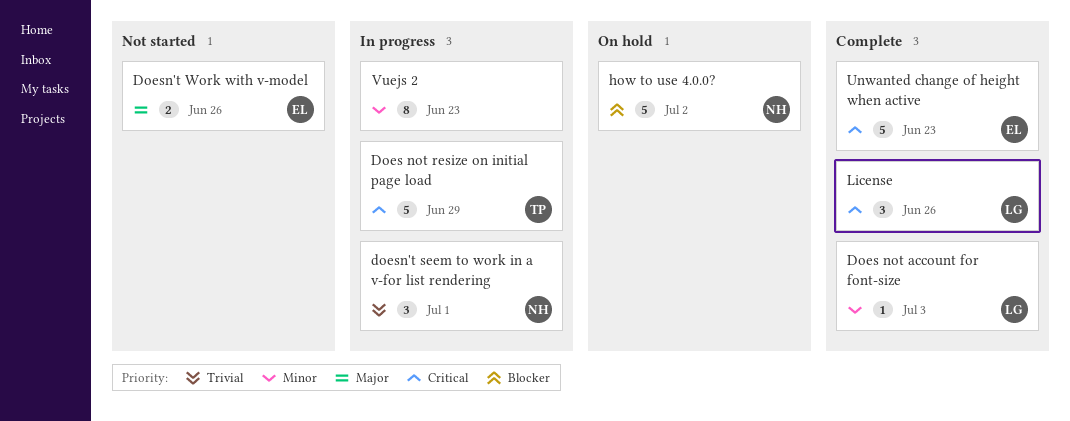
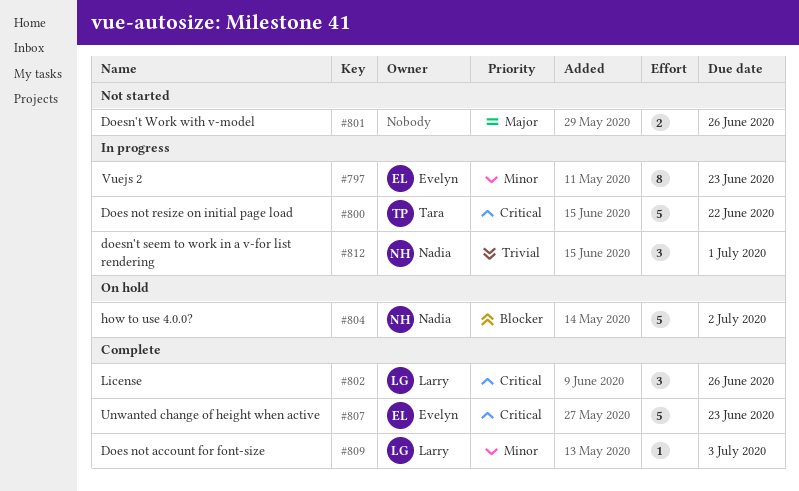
Does not resize on initial page load, due: Jun 29 -> Jun 22
Doesn't Work with v-model, owner: Evelyn -> none
Vuejs 2, owner: none -> Evelyn

